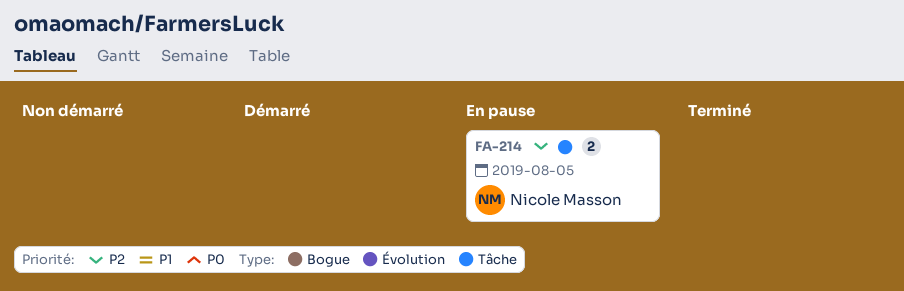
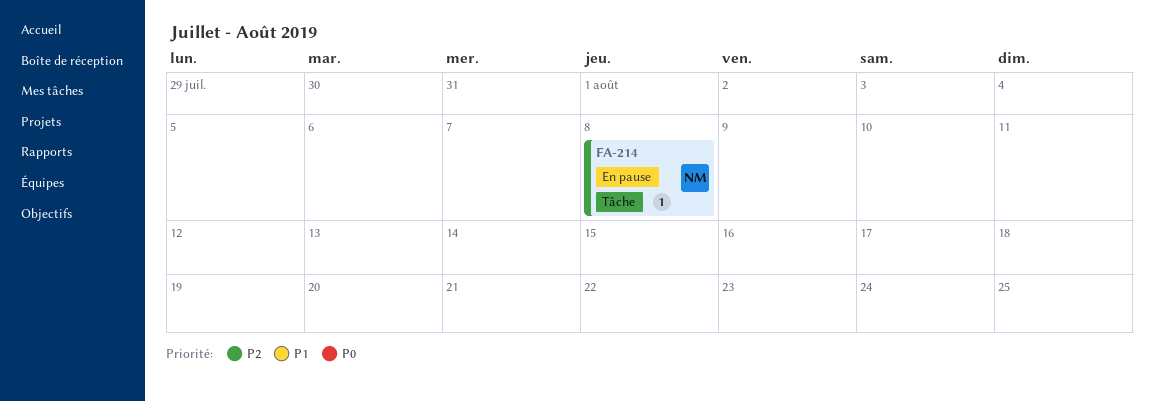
FA-214, estimate: 2 -> 1
FA-214, due: Aug 5 -> Aug 8

